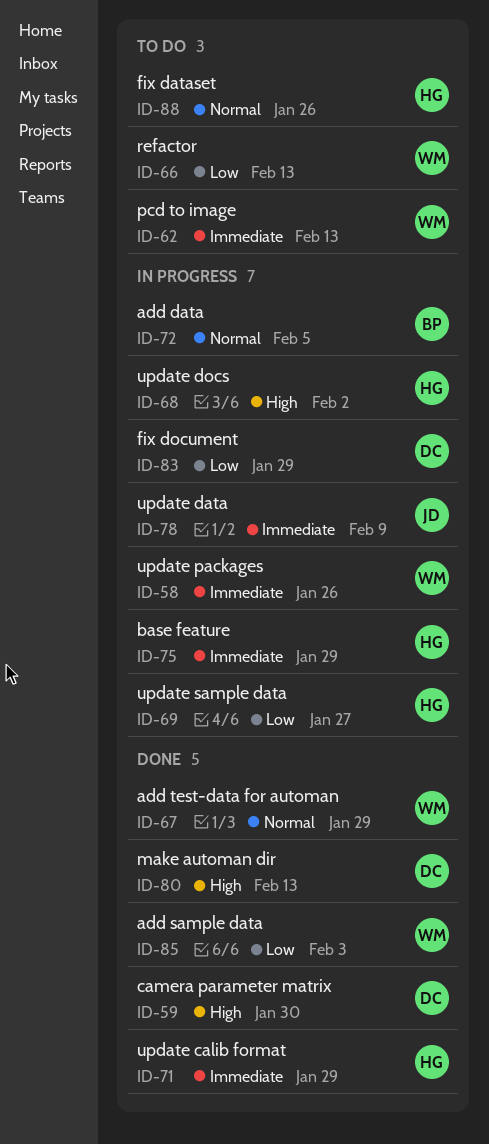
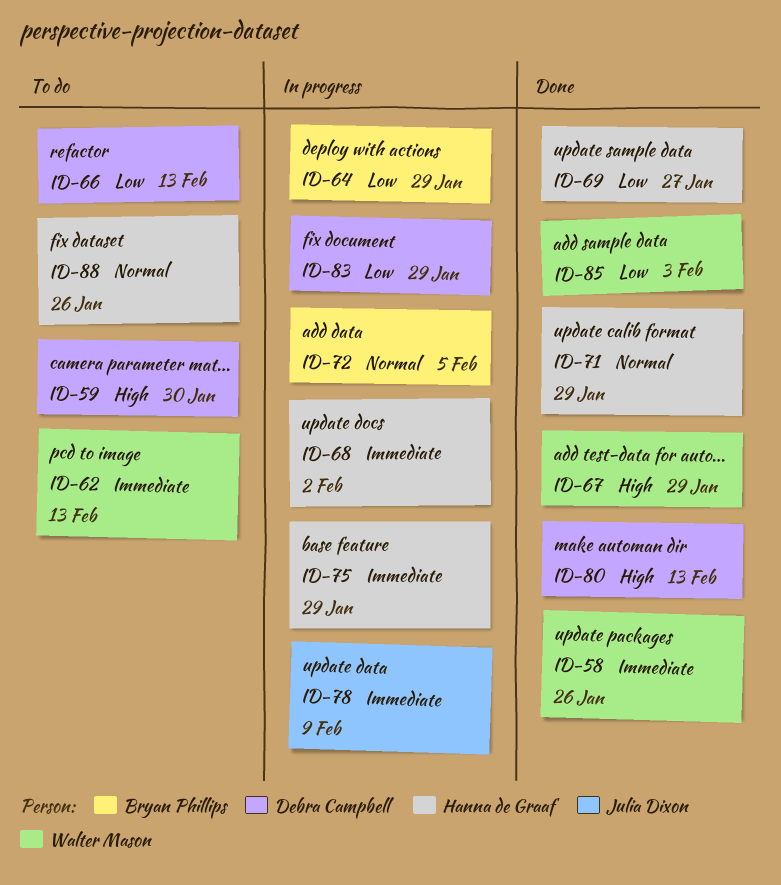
ID-58, status: In progress -> Done
ID-59, status: Done -> To do
ID-64: none -> present
ID-66, owner: Walter Mason -> Debra Campbell
ID-67, priority: Normal -> High
ID-68, priority: High -> Immediate
ID-69, status: In progress -> Done
ID-71, priority: Immediate -> Normal

